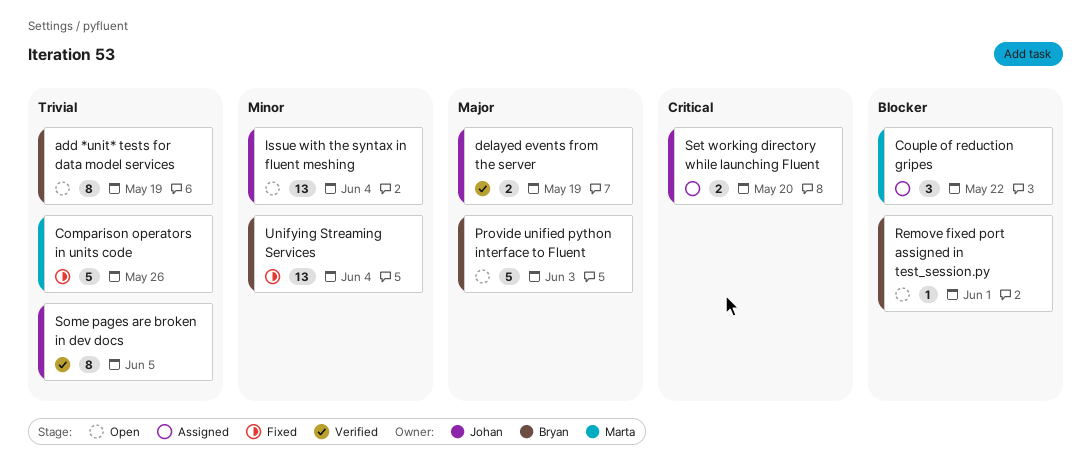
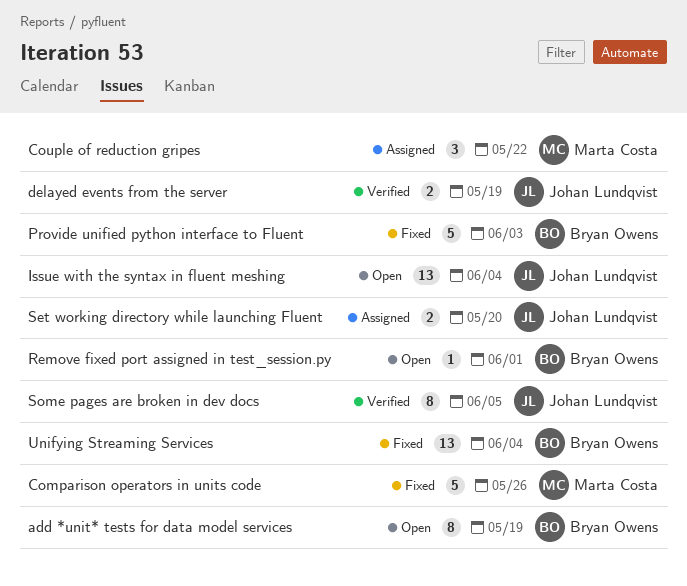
Provide unified python interface to Fluent, status: Open -> Fixed

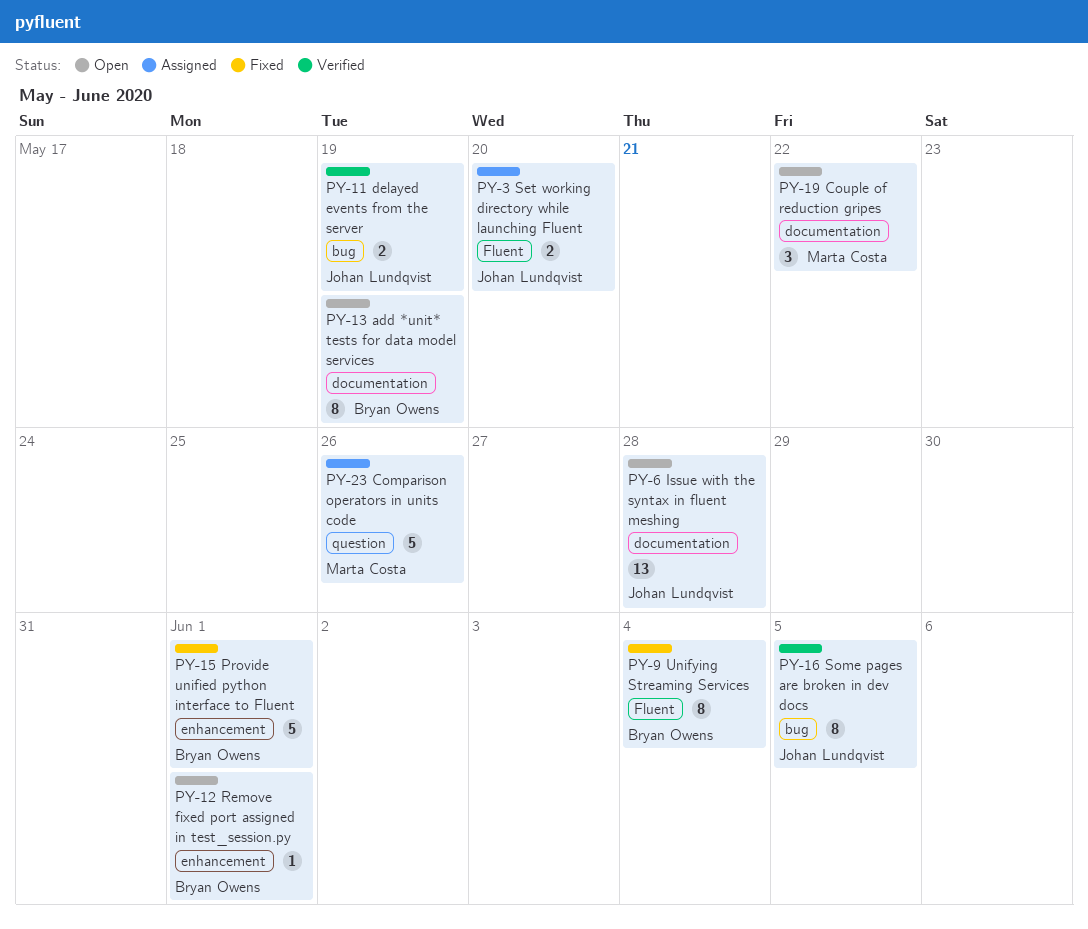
Comparison operators in units code, status: Fixed -> Assigned
Couple of reduction gripes, status: Assigned -> Open
Issue with the syntax in fluent meshing, due: Jun 4 -> May 28
Provide unified python interface to Fluent, due: Jun 3 -> Jun 1
Unifying Streaming Services, estimate: 13 -> 8

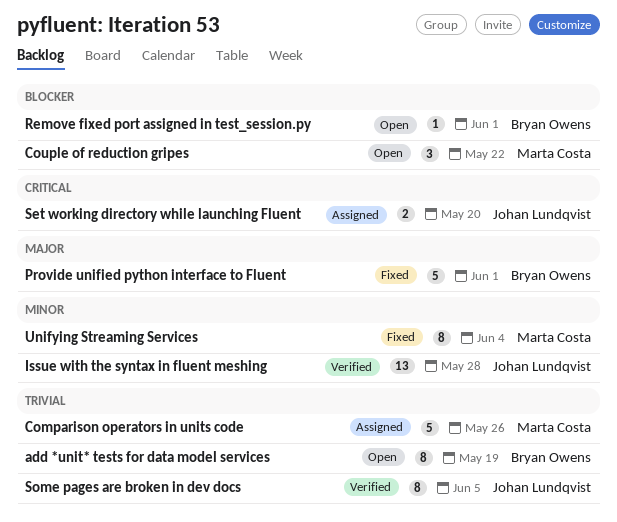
delayed events from the server: present -> none
Issue with the syntax in fluent meshing, status: Open -> Verified
Unifying Streaming Services, owner: Bryan Owens -> Marta Costa

